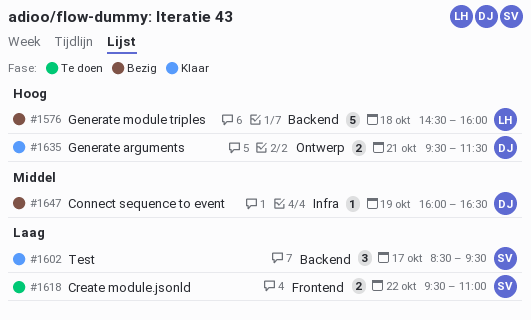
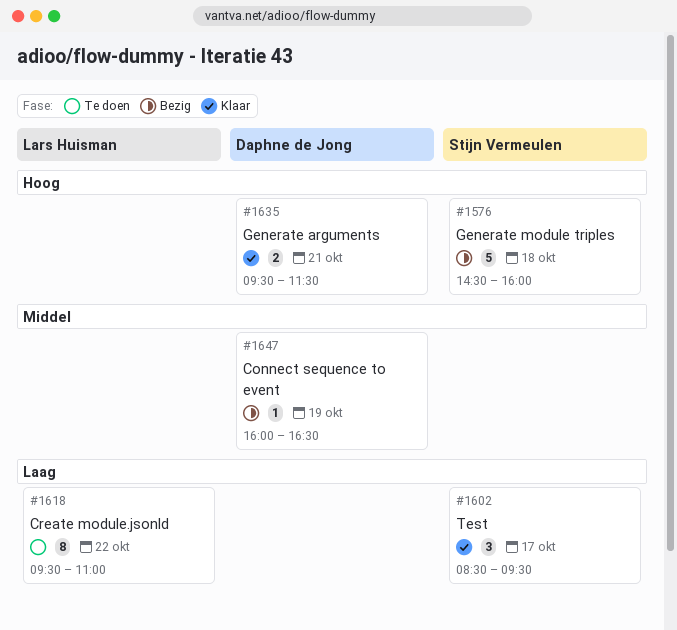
#1576, owner: Lars Huisman -> Stijn Vermeulen
#1618, owner: Stijn Vermeulen -> Lars Huisman
#1618, estimate: 2 -> 8

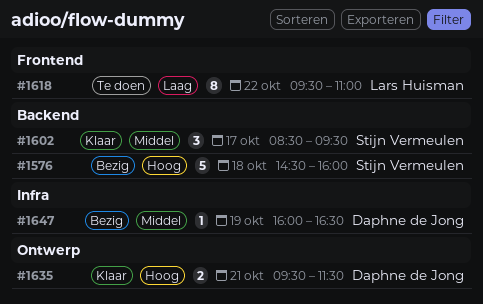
#1602, priority: Laag -> Middel

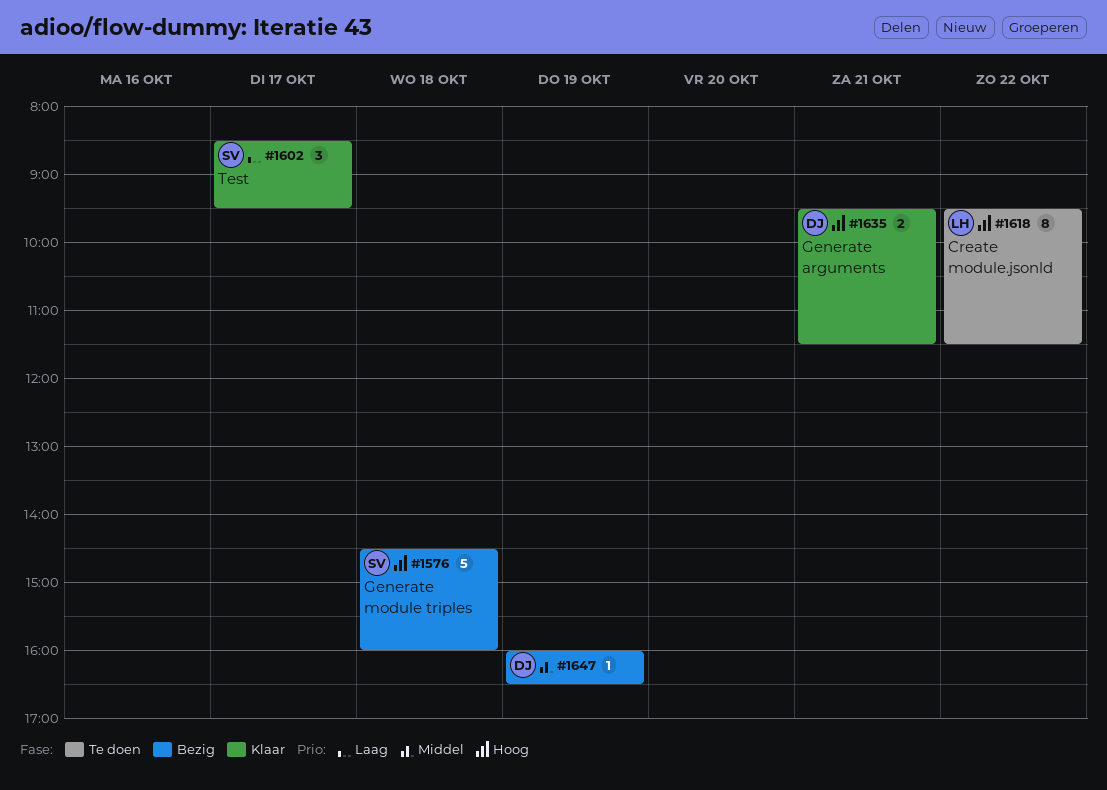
#1602, priority: Middel -> Laag
#1618, priority: Laag -> Hoog
#1618, ends: 11:00 -> 11:30

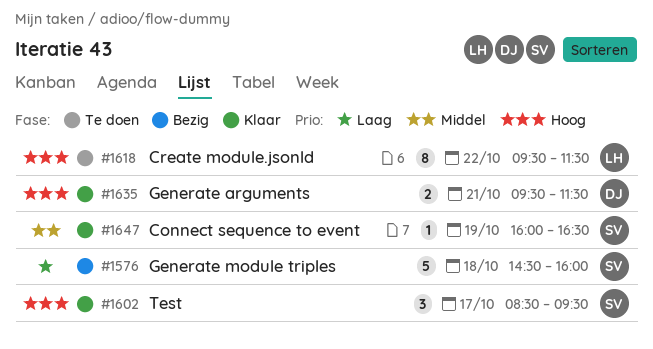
#1576, priority: Hoog -> Laag
#1602, priority: Laag -> Hoog
#1647, status: Bezig -> Klaar
#1647, owner: DJ -> SV

